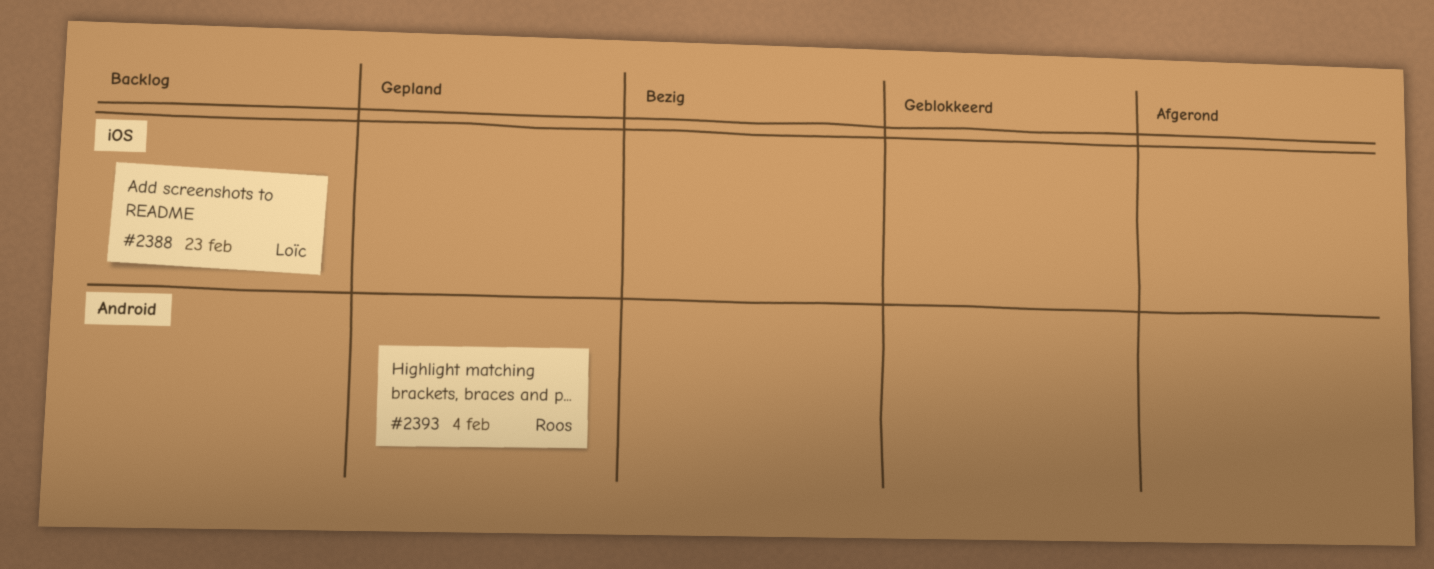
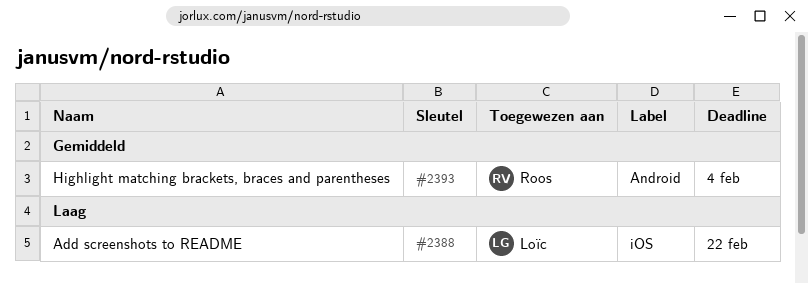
#2388, due: Feb 23 -> Feb 22

